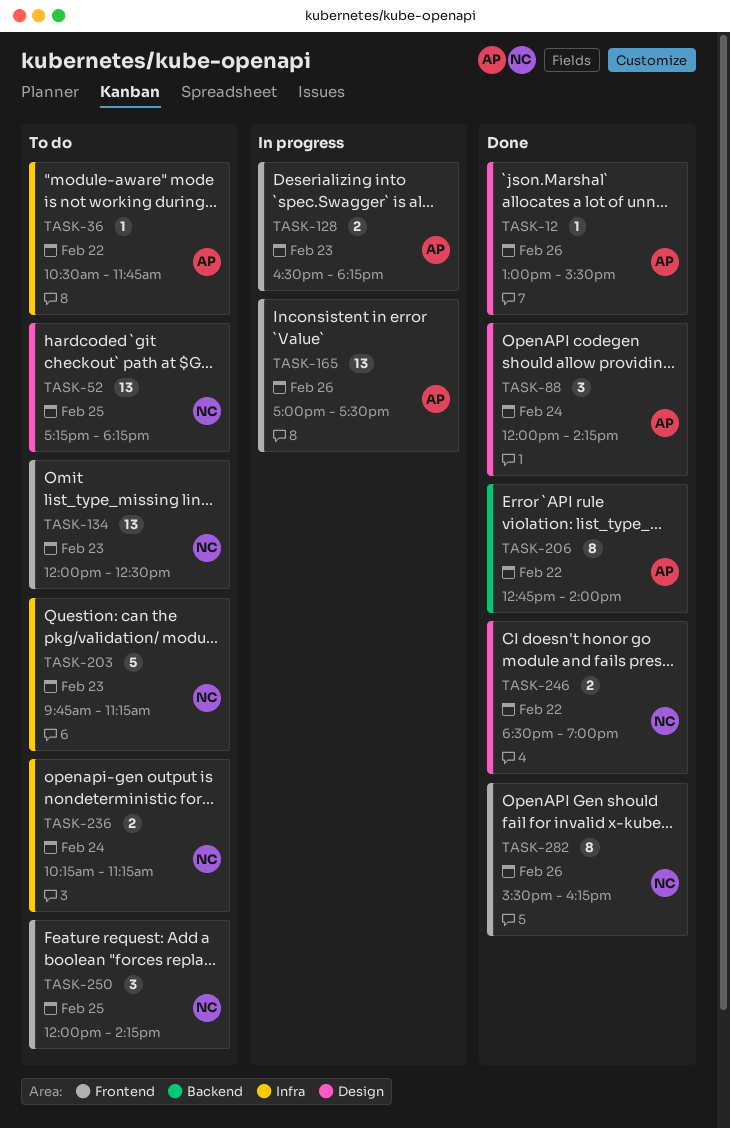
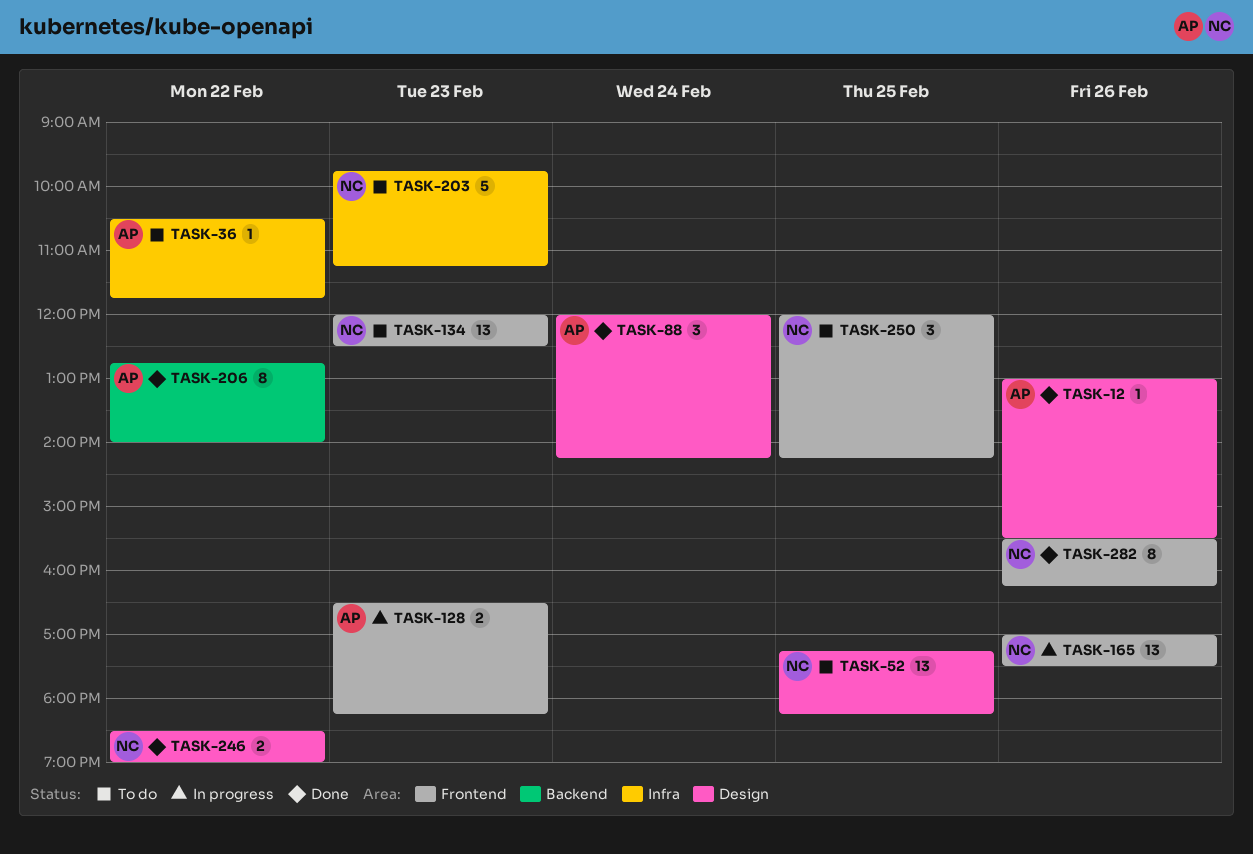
TASK-165, owner: AP -> NC
TASK-236: present -> none

